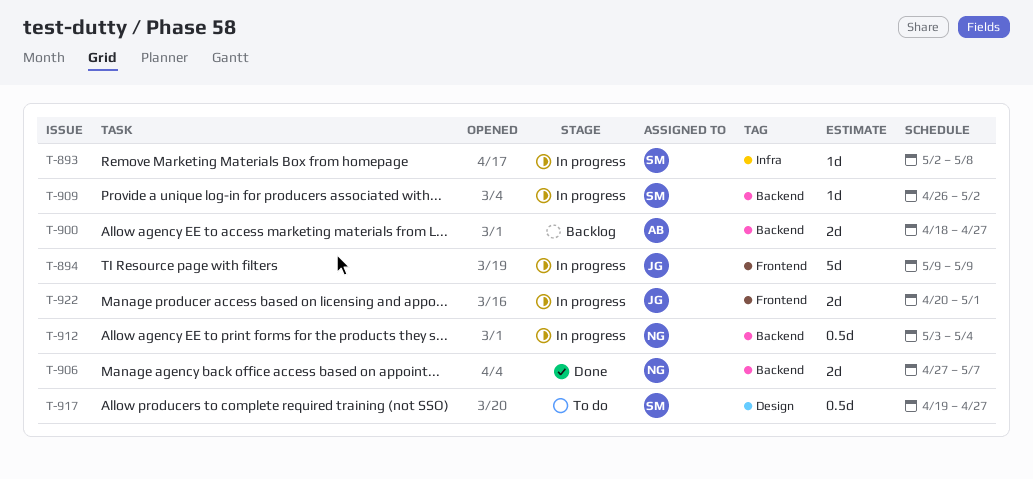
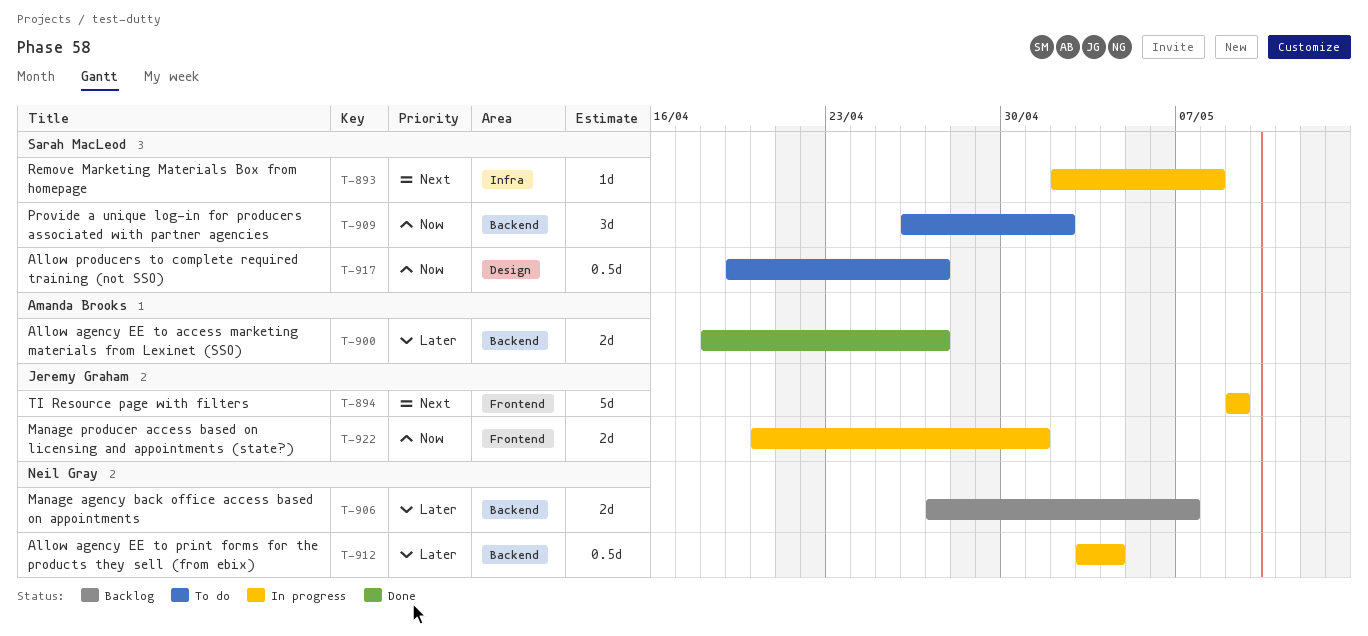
T-900, status: Backlog -> Done
T-906, status: Done -> Backlog
T-909, status: In progress -> To do
T-909, estimate: 1d -> 3d

